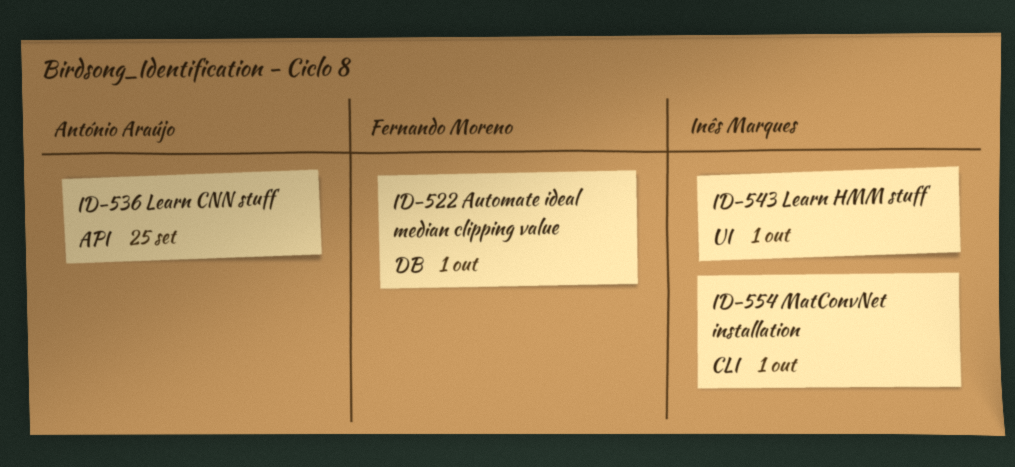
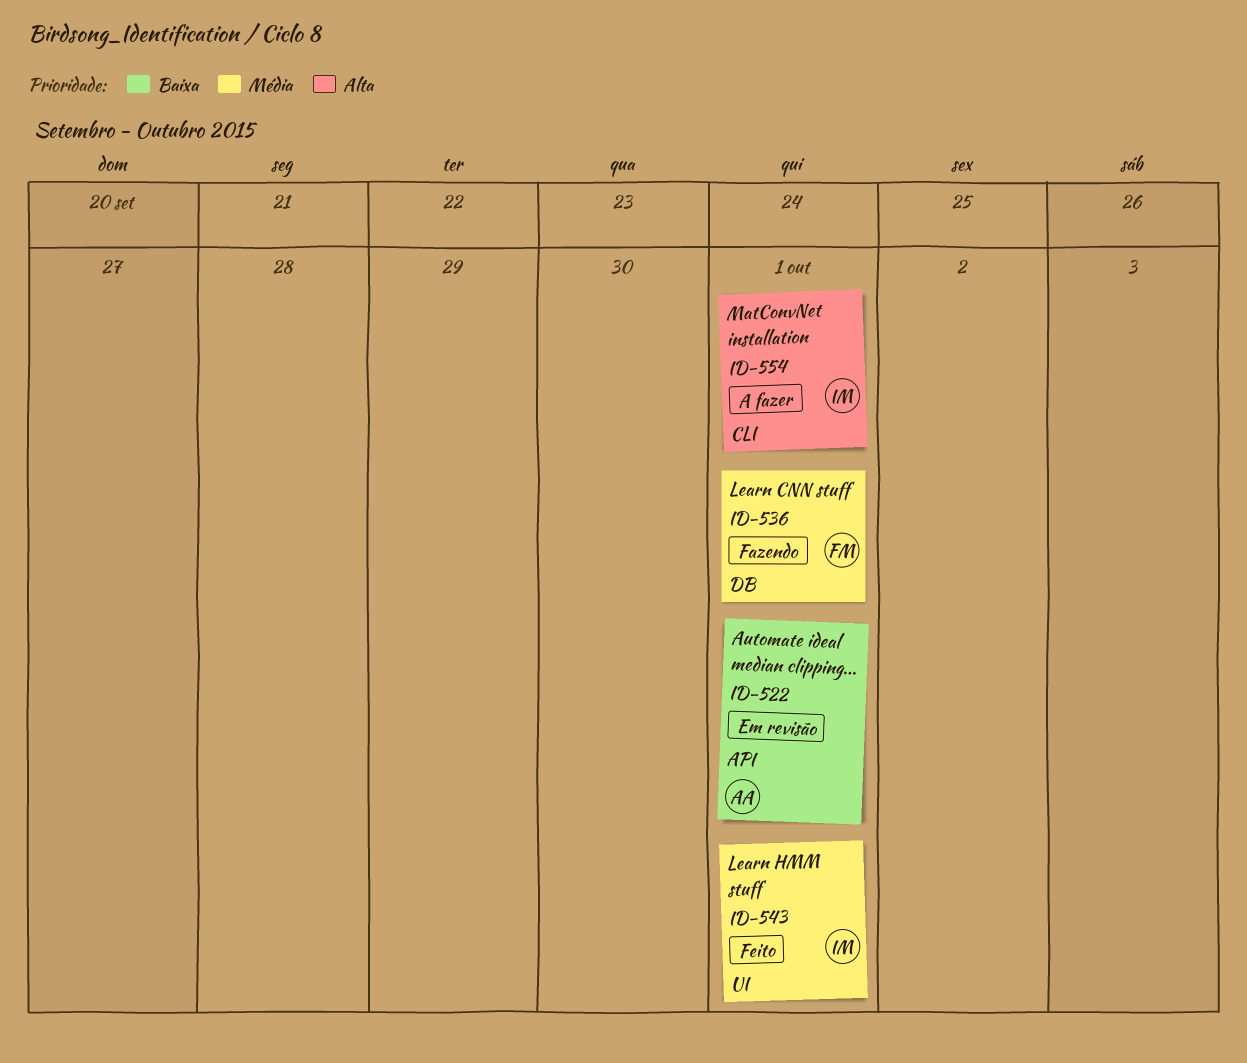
ID-522, owner: Fernando Moreno -> António Araújo
ID-522, label: DB -> API
ID-536, owner: António Araújo -> Fernando Moreno
ID-536, label: API -> DB
ID-536, due: Sep 25 -> Oct 1

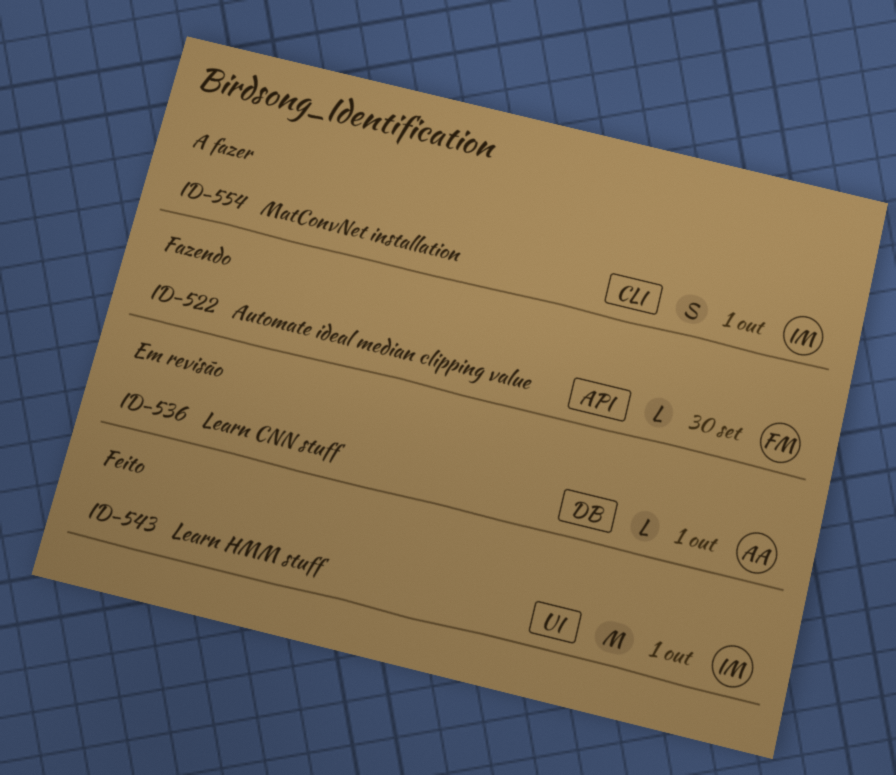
ID-522, status: Em revisão -> Fazendo
ID-522, owner: AA -> FM
ID-522, due: Oct 1 -> Sep 30
ID-536, status: Fazendo -> Em revisão
ID-536, owner: FM -> AA

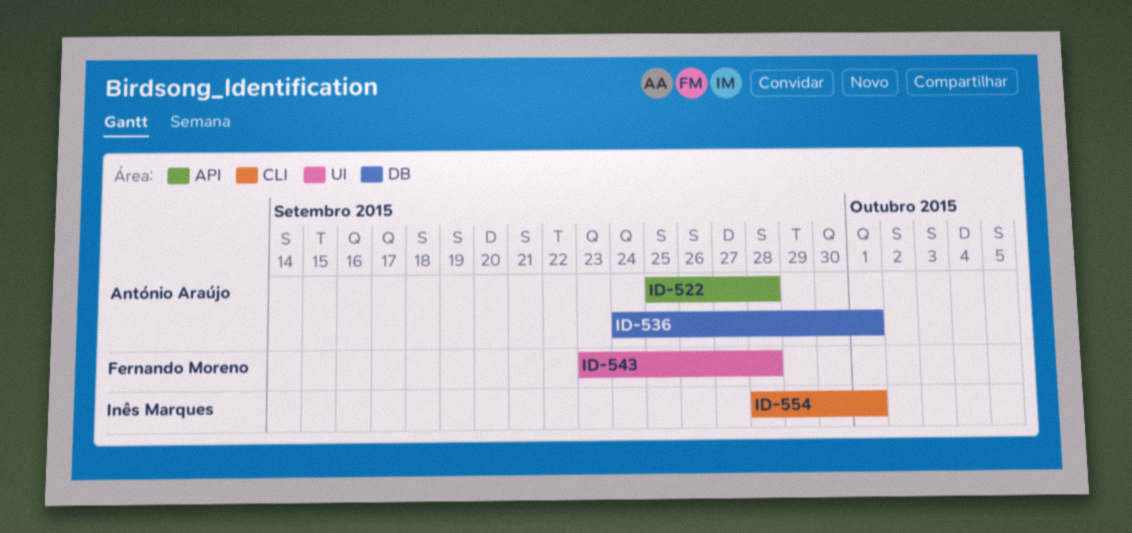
ID-522, owner: Fernando Moreno -> António Araújo
ID-522, due: Sep 30 -> Sep 28
ID-543, owner: Inês Marques -> Fernando Moreno
ID-543, due: Oct 1 -> Sep 28

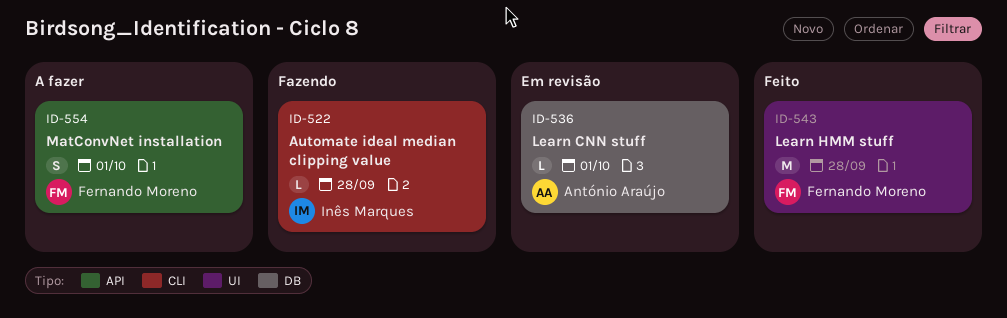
ID-522, owner: António Araújo -> Inês Marques
ID-522, label: API -> CLI
ID-554, owner: Inês Marques -> Fernando Moreno
ID-554, label: CLI -> API

